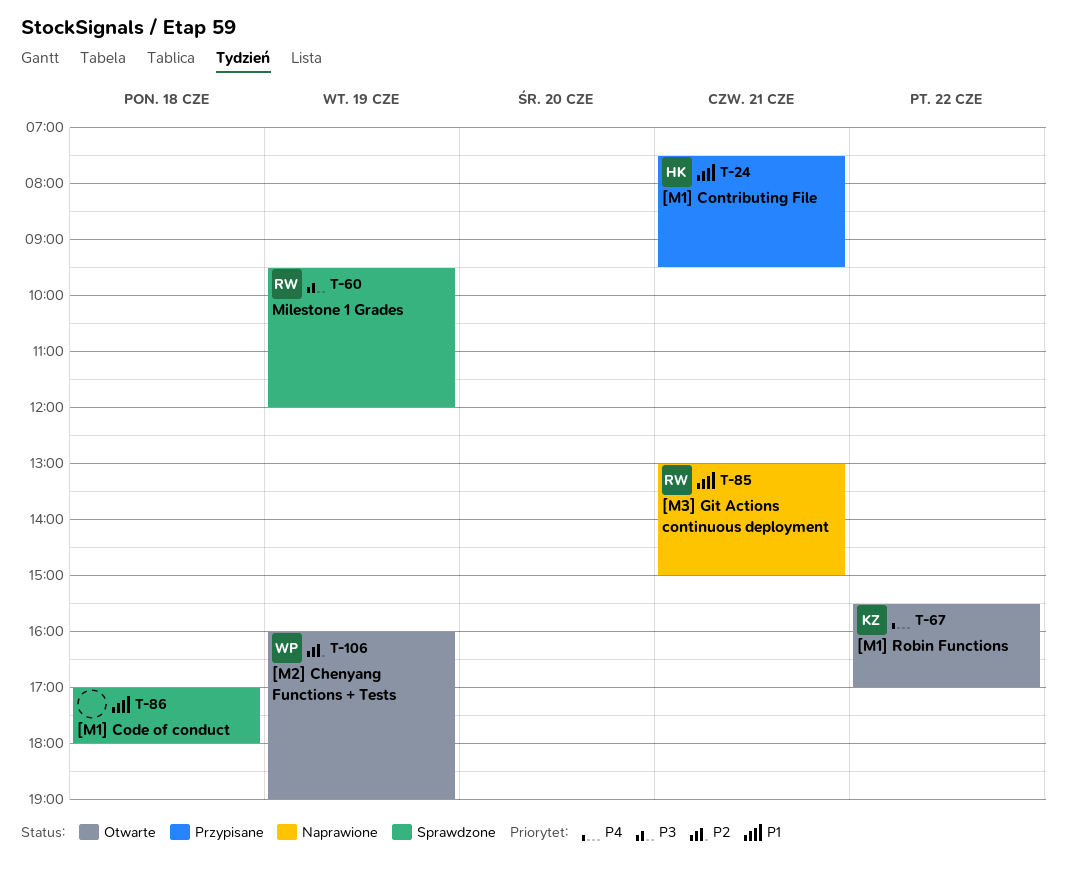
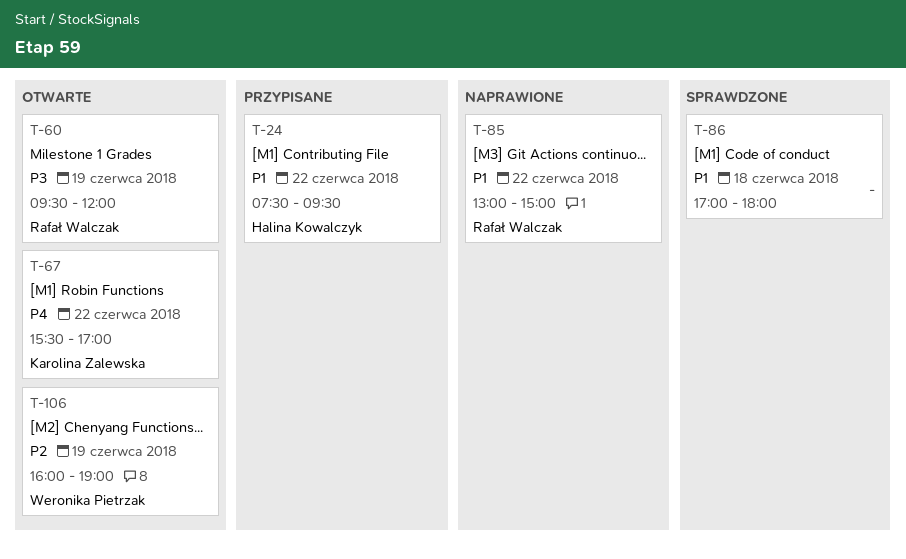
T-24, day: Jun 21 -> Jun 22
T-60, status: Sprawdzone -> Otwarte
T-85, day: Jun 21 -> Jun 22

